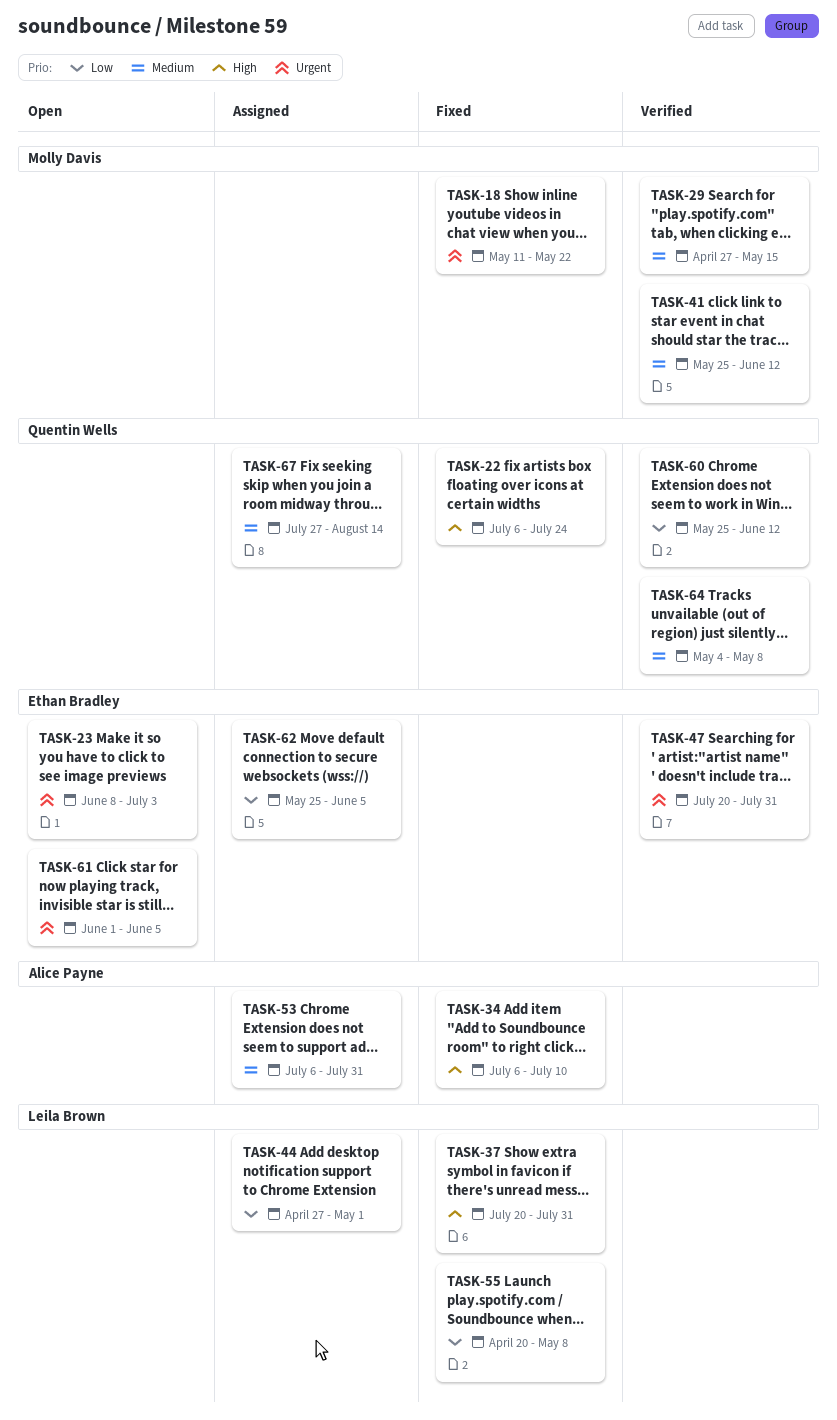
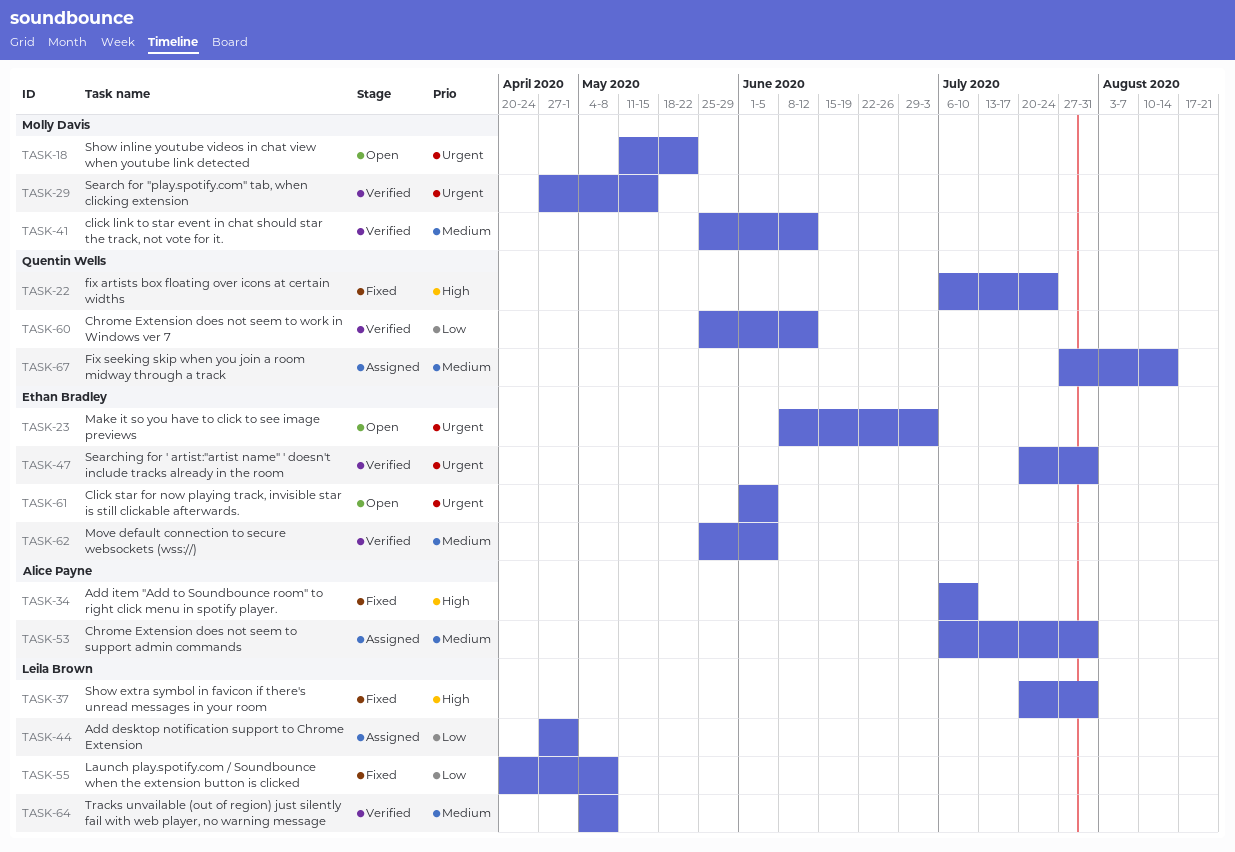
TASK-18, status: Fixed -> Open
TASK-29, priority: Medium -> Urgent
TASK-62, status: Assigned -> Verified
TASK-62, priority: Low -> Medium
TASK-64, owner: Quentin Wells -> Leila Brown

